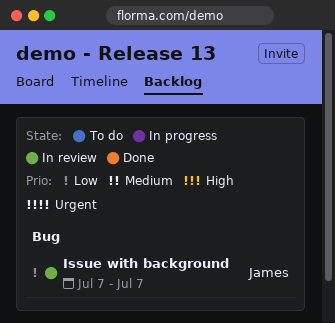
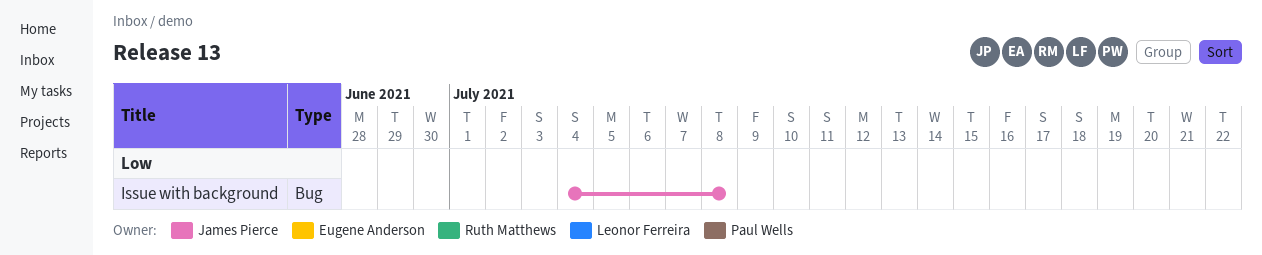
Issue with background, start: Jul 7 -> Jul 4
Issue with background, due: Jul 7 -> Jul 8

